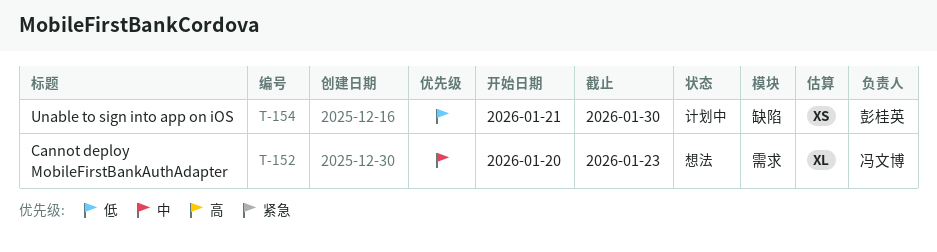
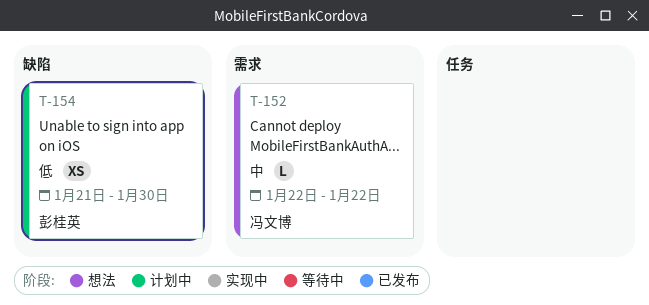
T-152, estimate: XL -> L
T-152, start: Jan 20 -> Jan 22
T-152, due: Jan 23 -> Jan 22

